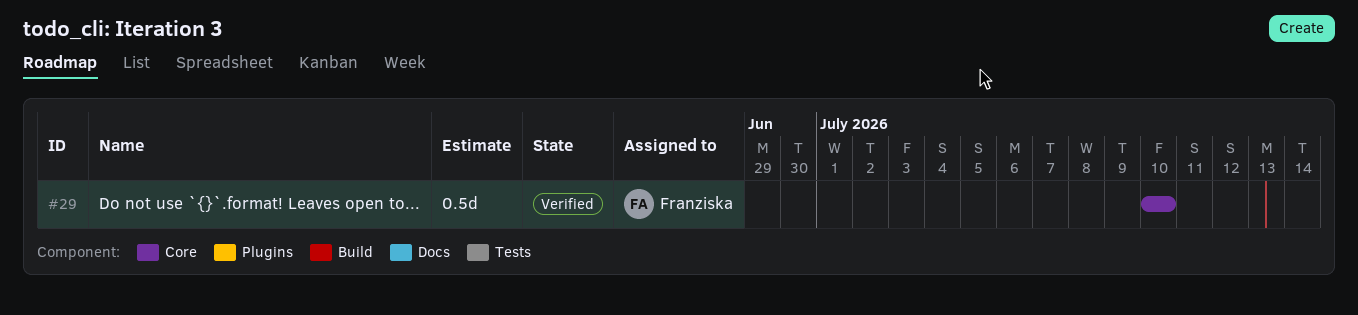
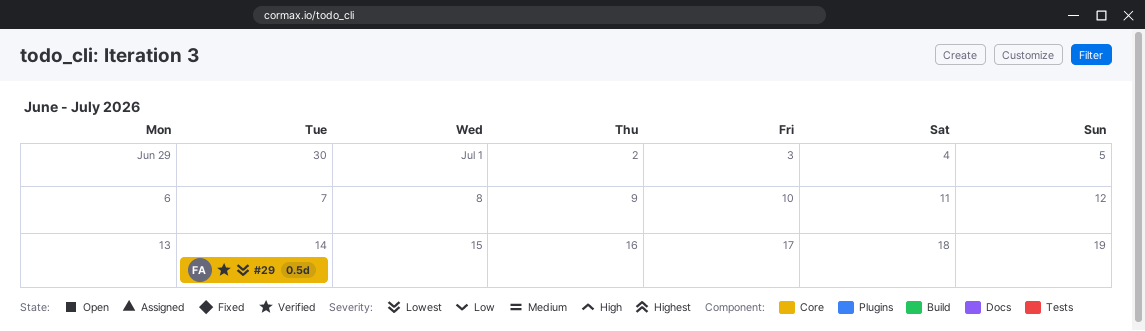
#29, start: Jul 10 -> Jul 14
#29, due: Jul 10 -> Jul 14

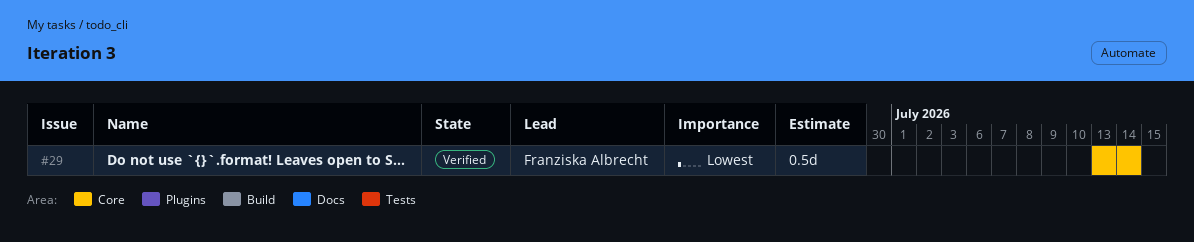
#29, start: Jul 14 -> Jul 13

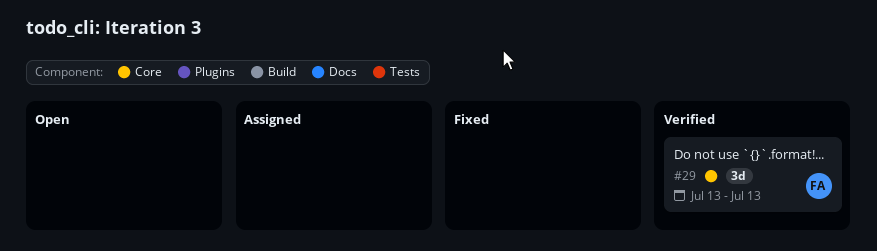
#29, estimate: 0.5d -> 3d
#29, due: Jul 14 -> Jul 13

